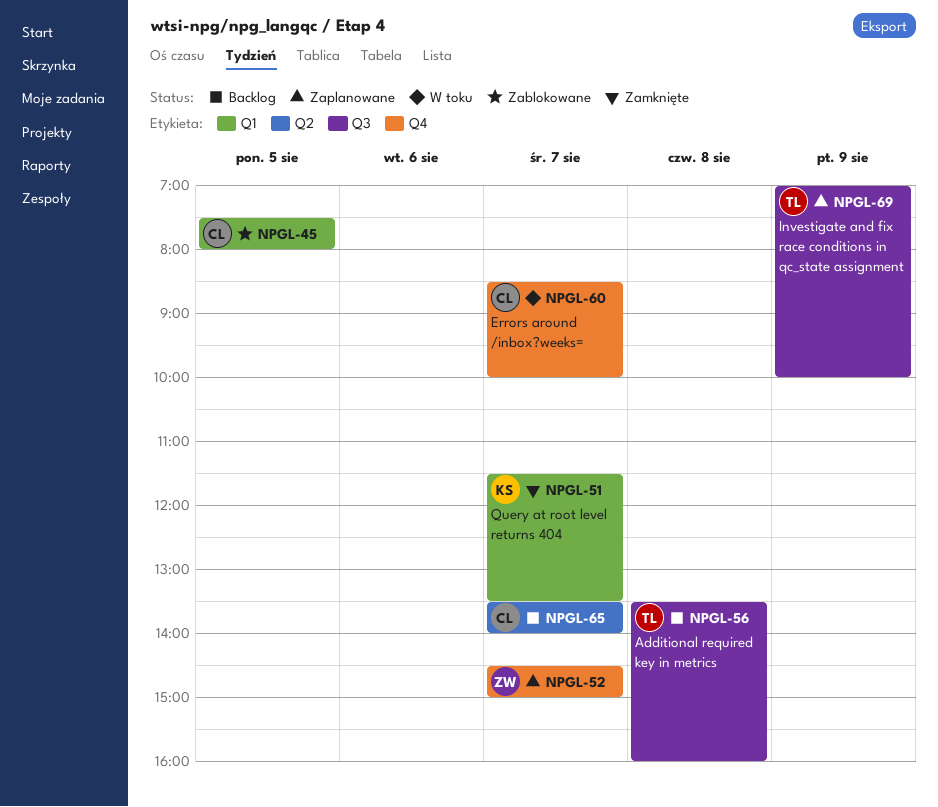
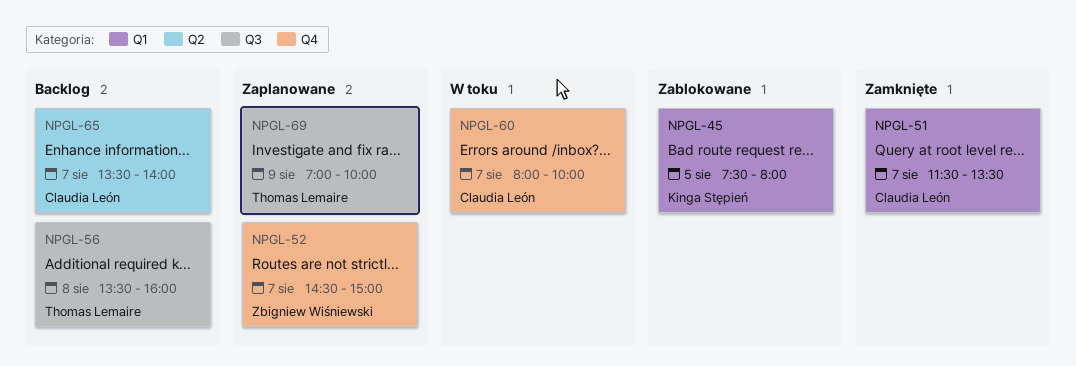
NPGL-45, owner: Claudia León -> Kinga Stępień
NPGL-51, owner: Kinga Stępień -> Claudia León
NPGL-60, begins: 08:30 -> 08:00

